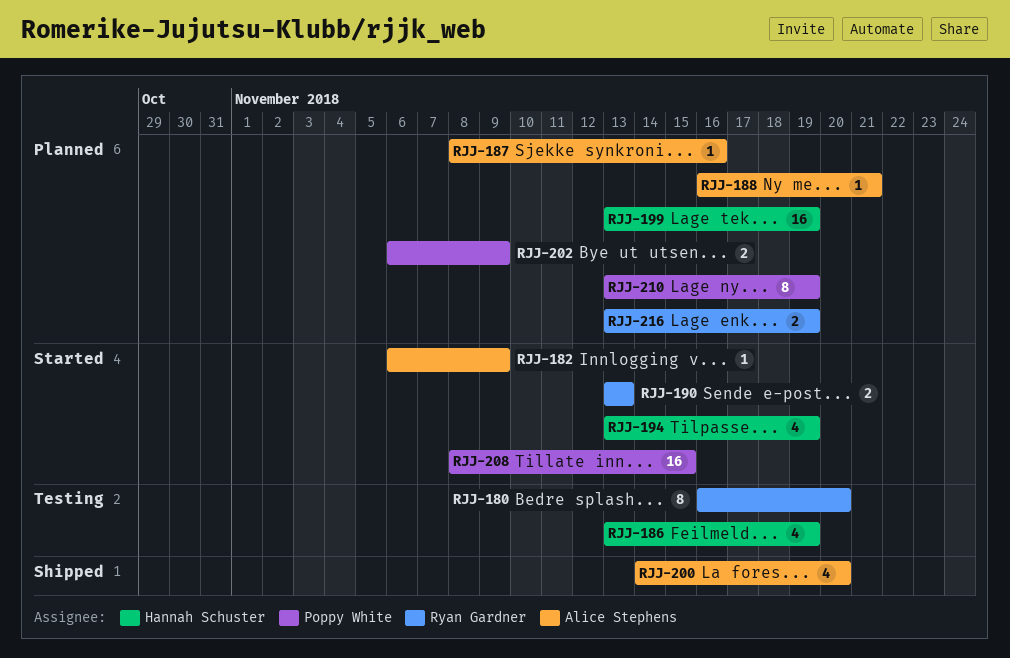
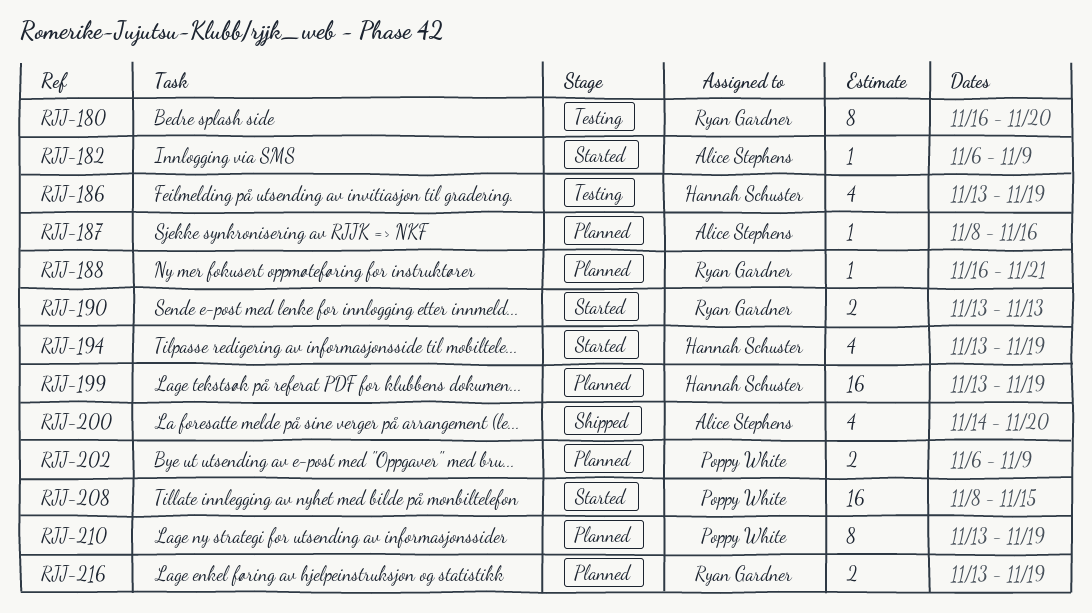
RJJ-188, owner: Alice Stephens -> Ryan Gardner

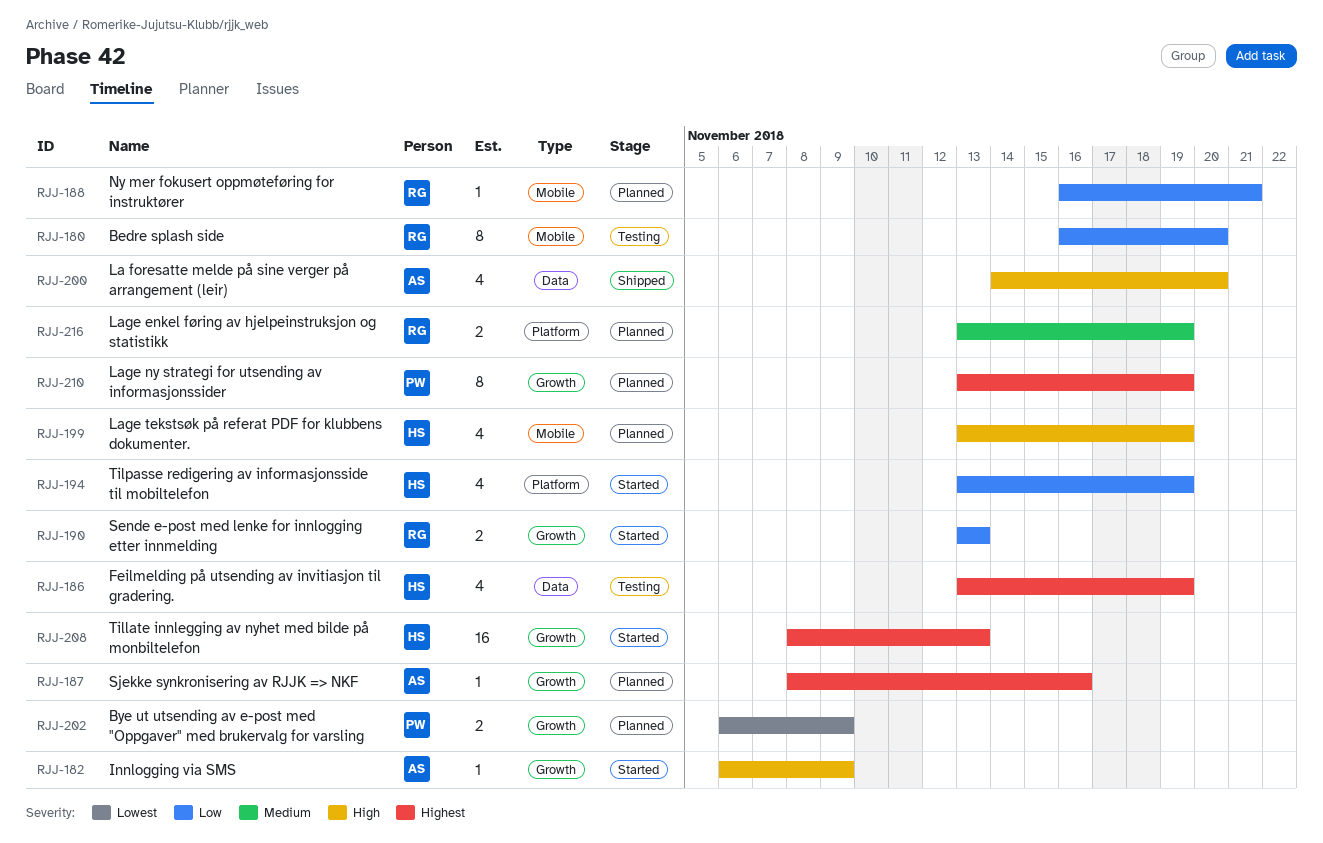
RJJ-199, estimate: 16 -> 4
RJJ-208, owner: Poppy White -> Hannah Schuster
RJJ-208, due: Nov 15 -> Nov 13

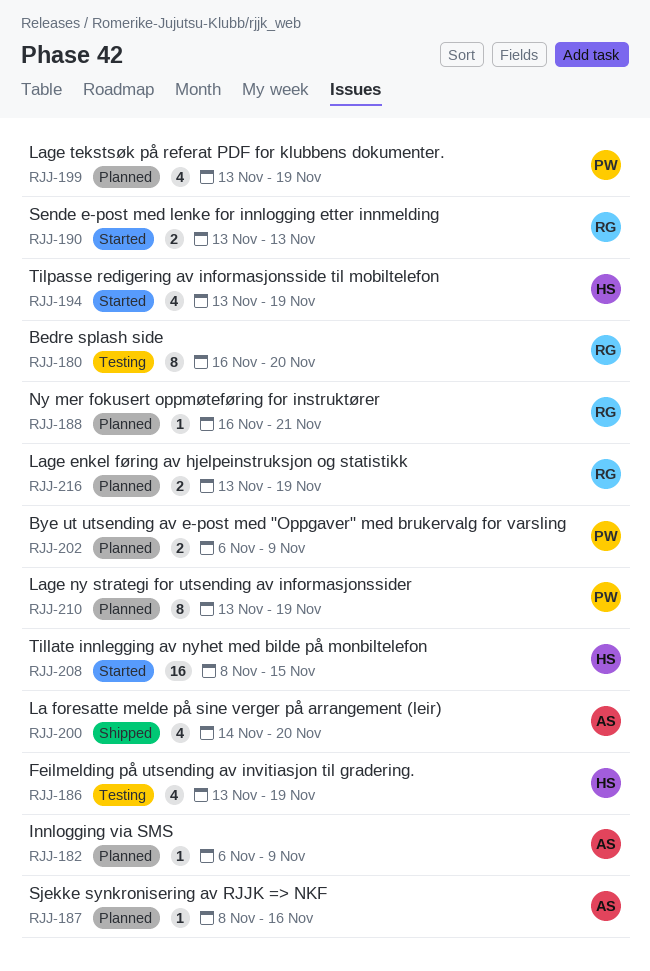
RJJ-182, status: Started -> Planned
RJJ-199, owner: HS -> PW
RJJ-208, due: Nov 13 -> Nov 15

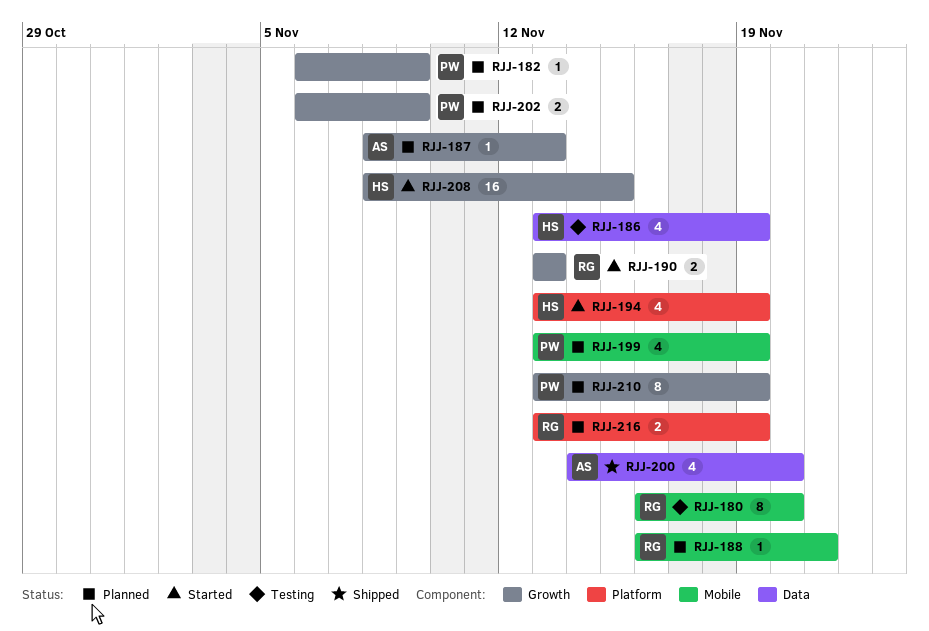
RJJ-182, owner: AS -> PW
RJJ-187, due: Nov 16 -> Nov 13

